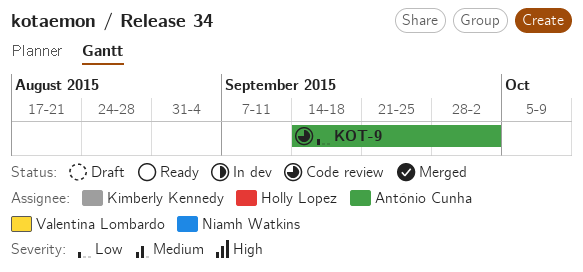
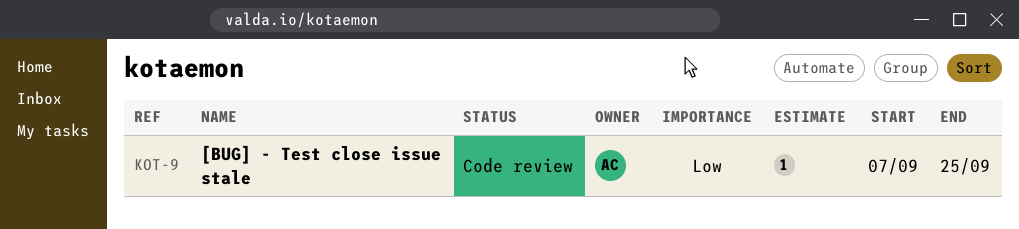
KOT-9, start: Sep 14 -> Sep 7
KOT-9, due: Oct 2 -> Sep 25

